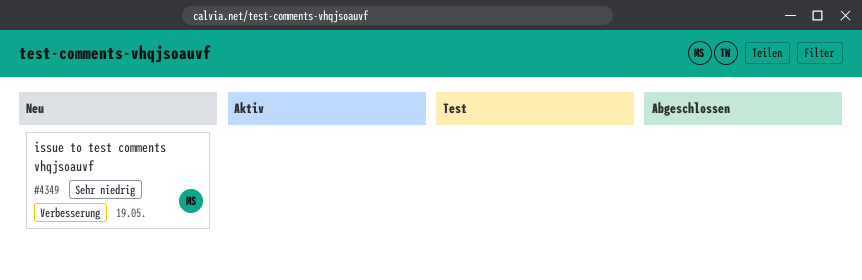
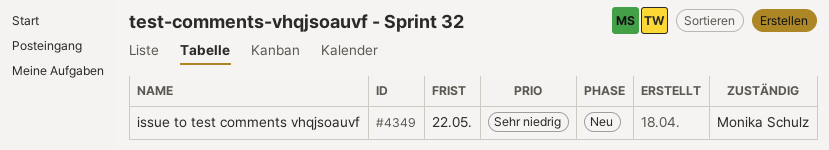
#4349, due: May 19 -> May 22

